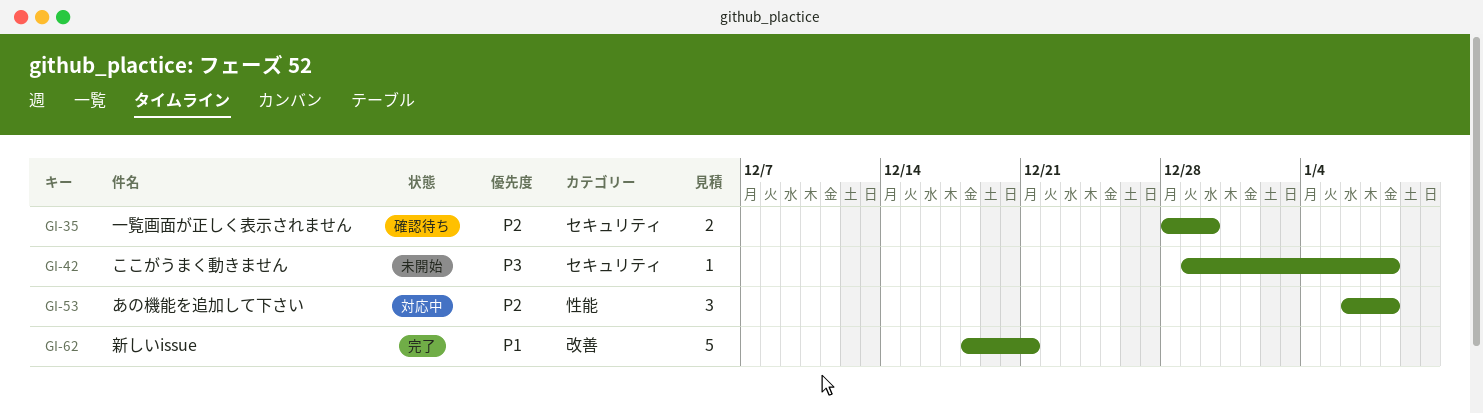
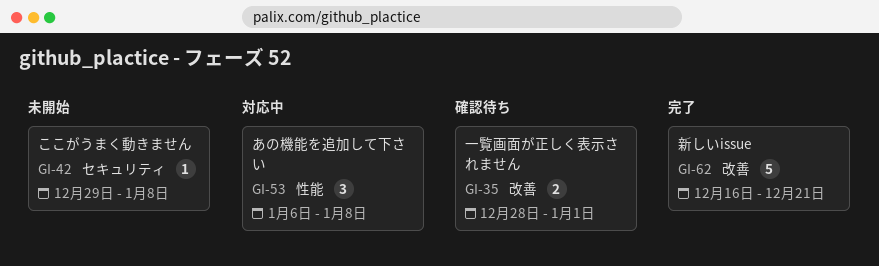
GI-35, label: セキュリティ -> 改善
GI-35, due: Dec 30 -> Jan 1
GI-62, start: Dec 18 -> Dec 16

